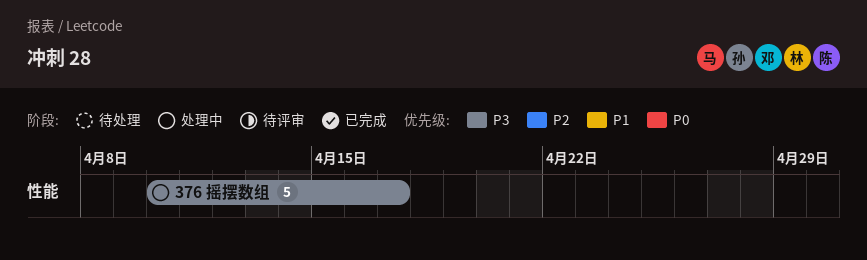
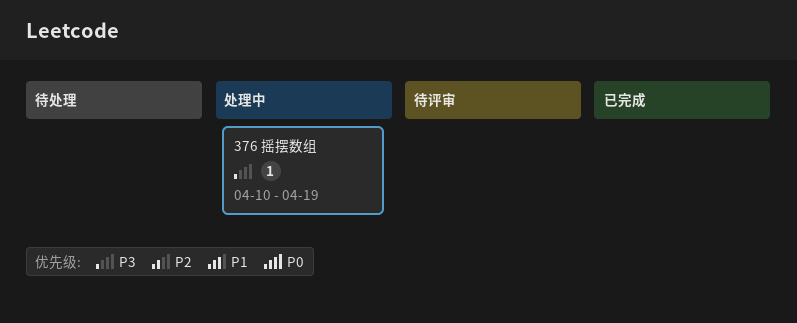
376 摇摆数组, estimate: 5 -> 1
376 摇摆数组, due: Apr 17 -> Apr 19

